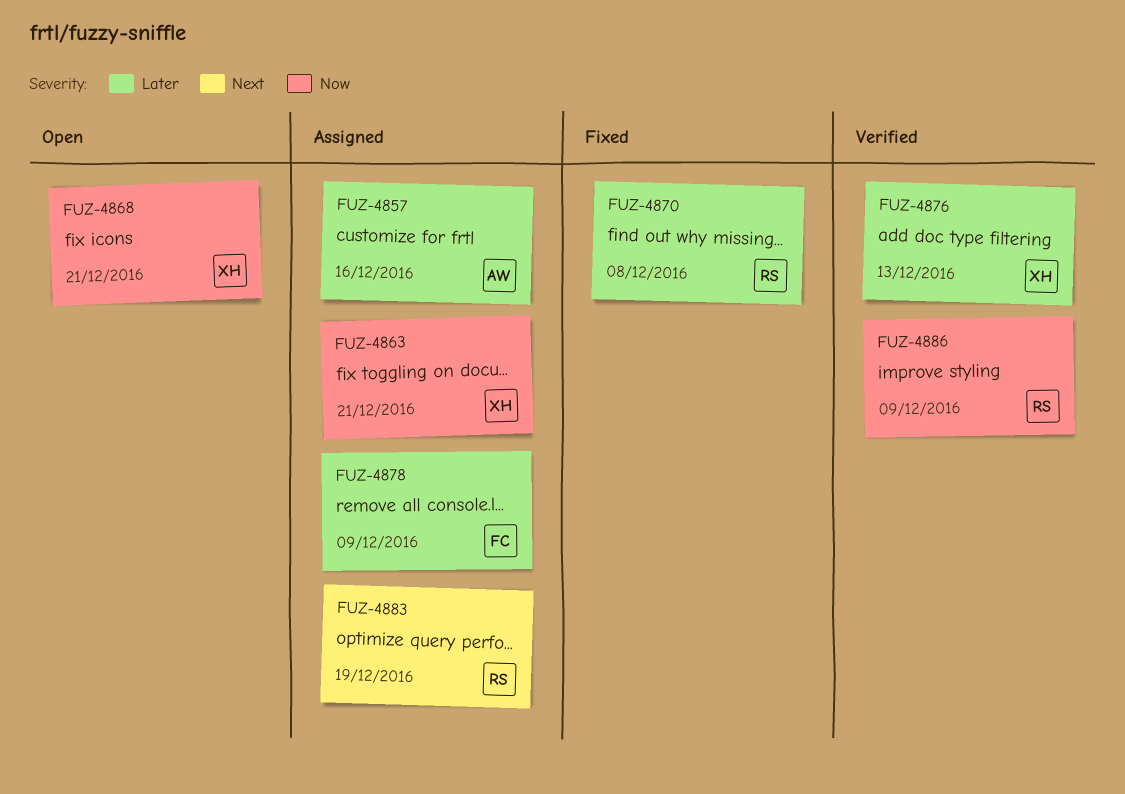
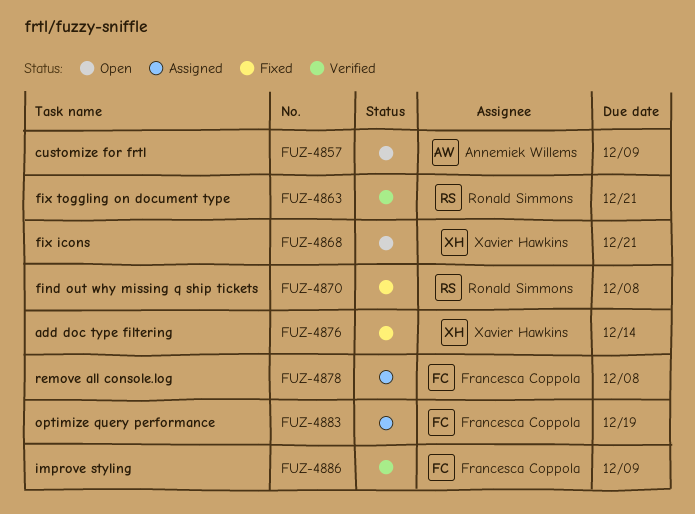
FUZ-4857, status: Assigned -> Open
FUZ-4857, due: Dec 16 -> Dec 9
FUZ-4863, status: Assigned -> Verified
FUZ-4863, owner: Xavier Hawkins -> Ronald Simmons
FUZ-4876, status: Verified -> Fixed
FUZ-4876, due: Dec 13 -> Dec 14
FUZ-4878, due: Dec 9 -> Dec 8
FUZ-4883, owner: Ronald Simmons -> Francesca Coppola
FUZ-4886, owner: Ronald Simmons -> Francesca Coppola

